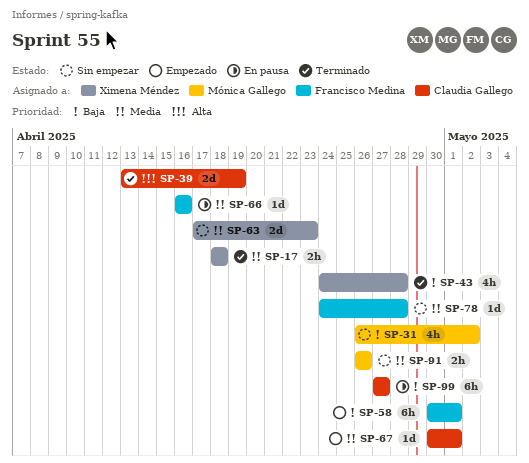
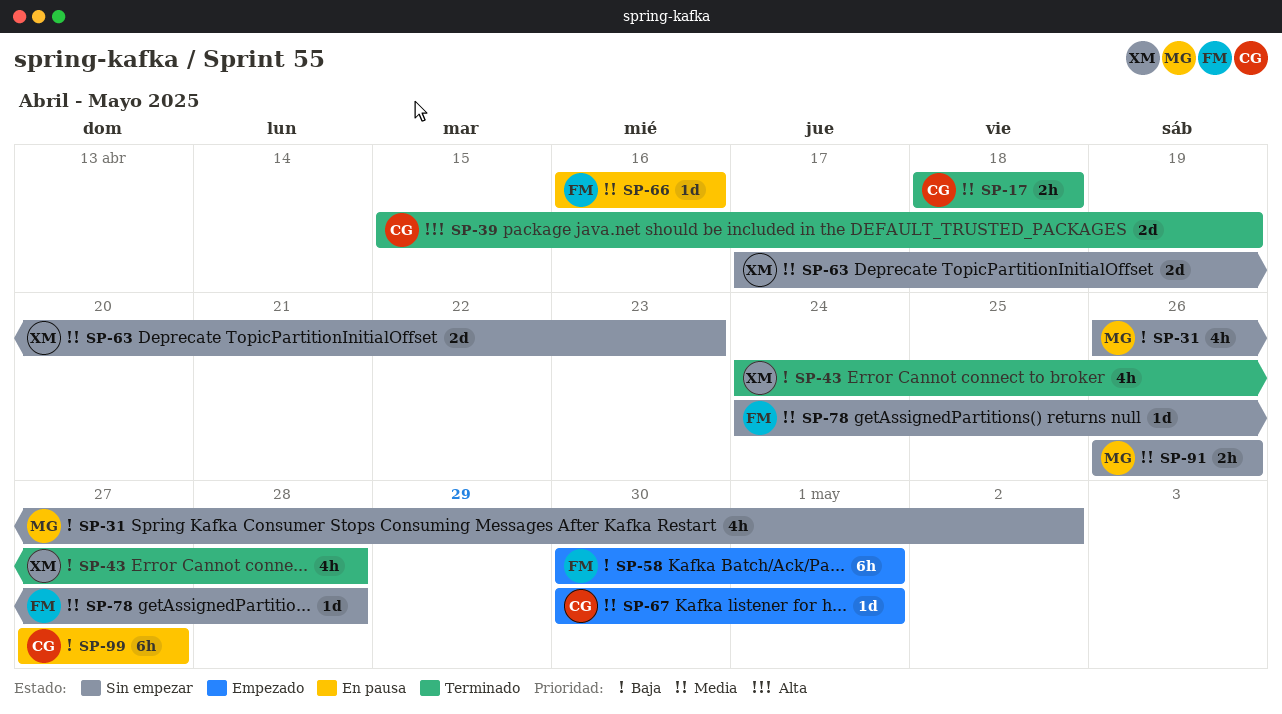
SP-17, owner: Ximena Méndez -> Claudia Gallego
SP-39, start: Apr 13 -> Apr 15

